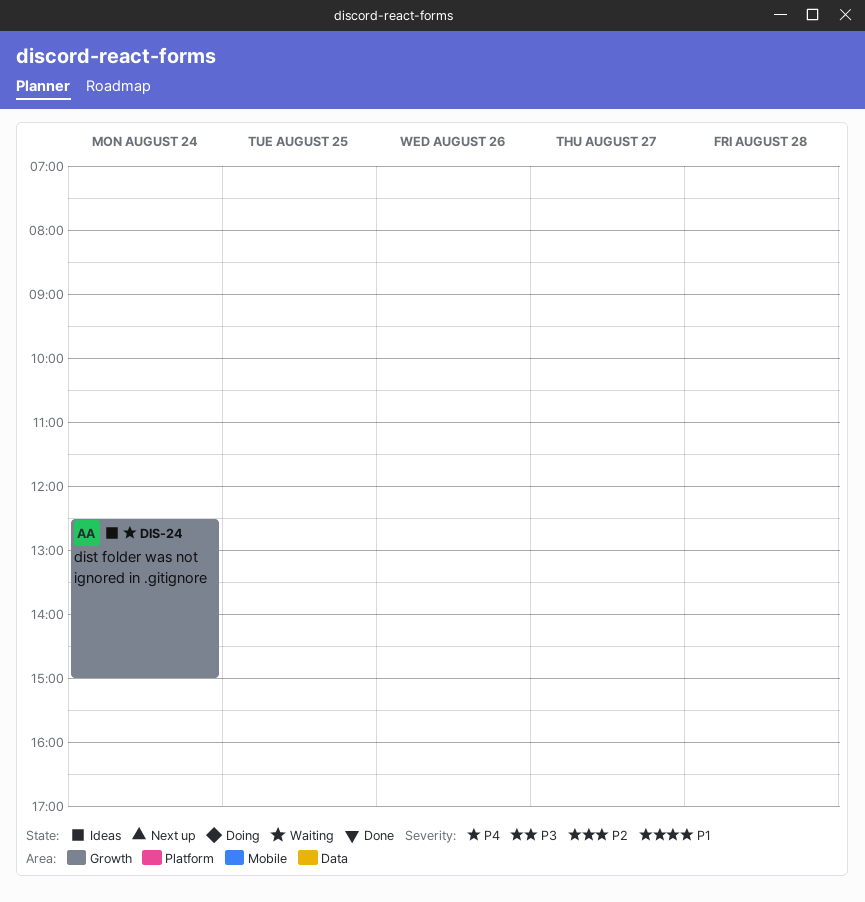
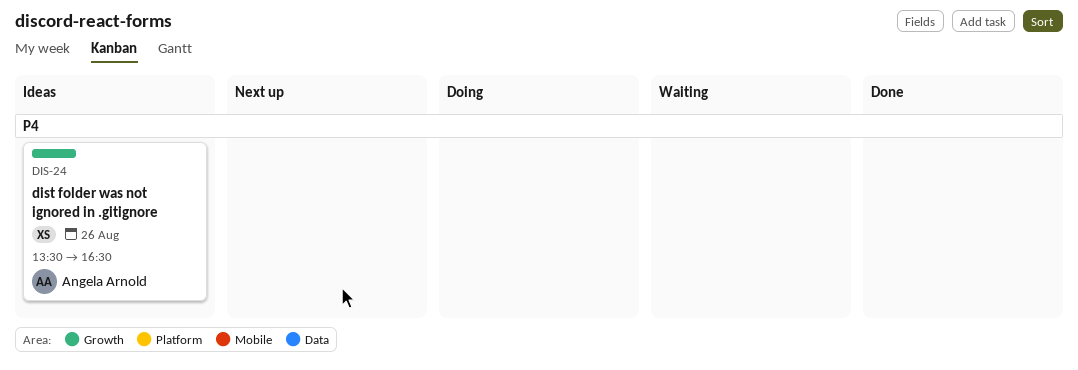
DIS-24, day: Aug 24 -> Aug 26
DIS-24, begins: 12:30 -> 13:30
DIS-24, ends: 15:00 -> 16:30

